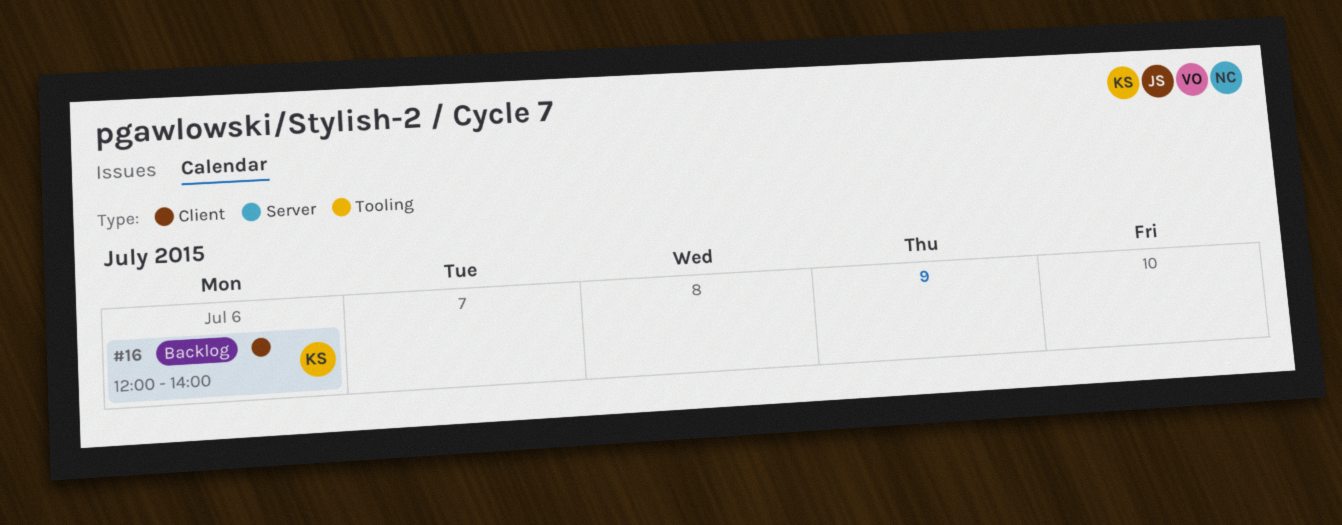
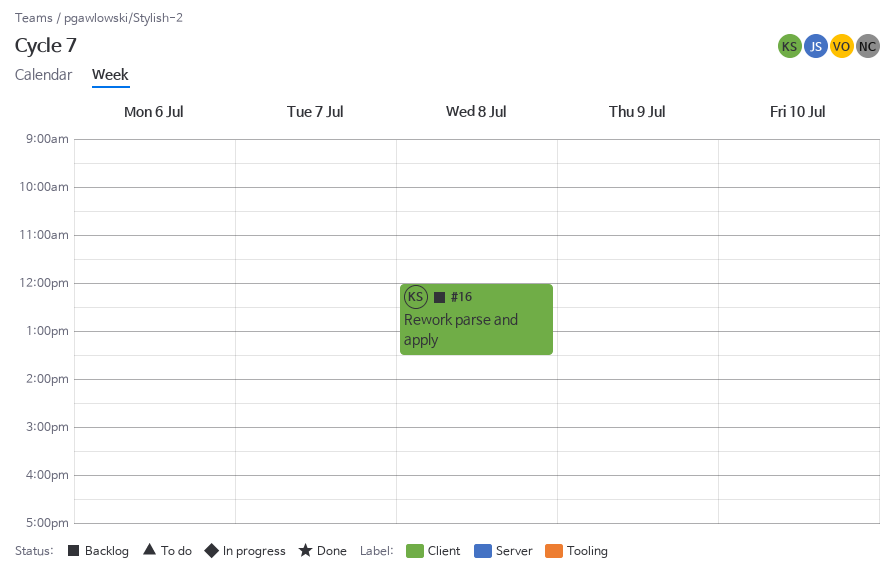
#16, day: Jul 6 -> Jul 8
#16, ends: 14:00 -> 13:30

